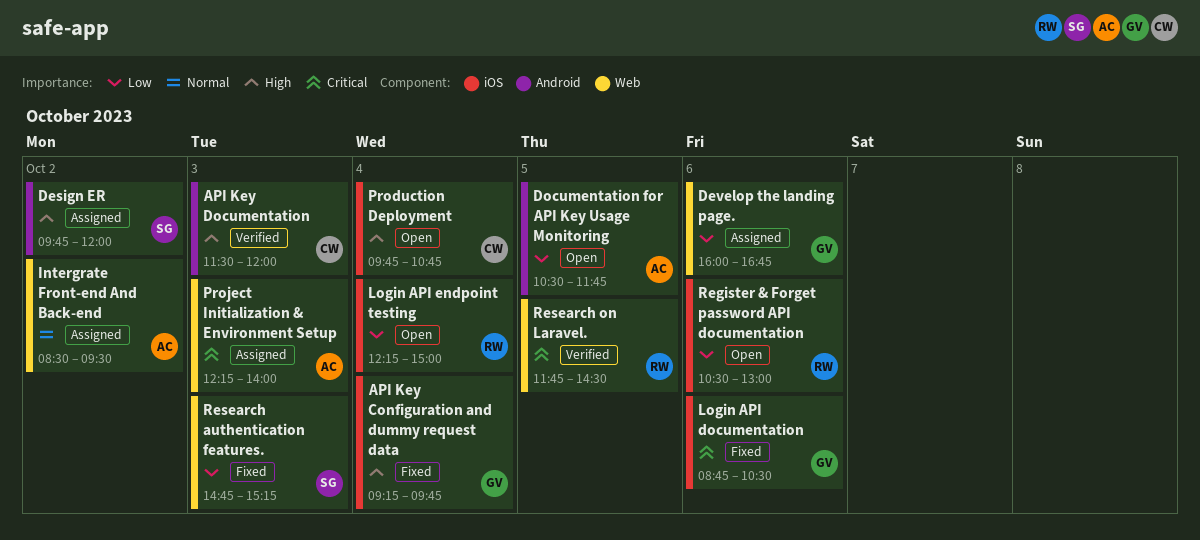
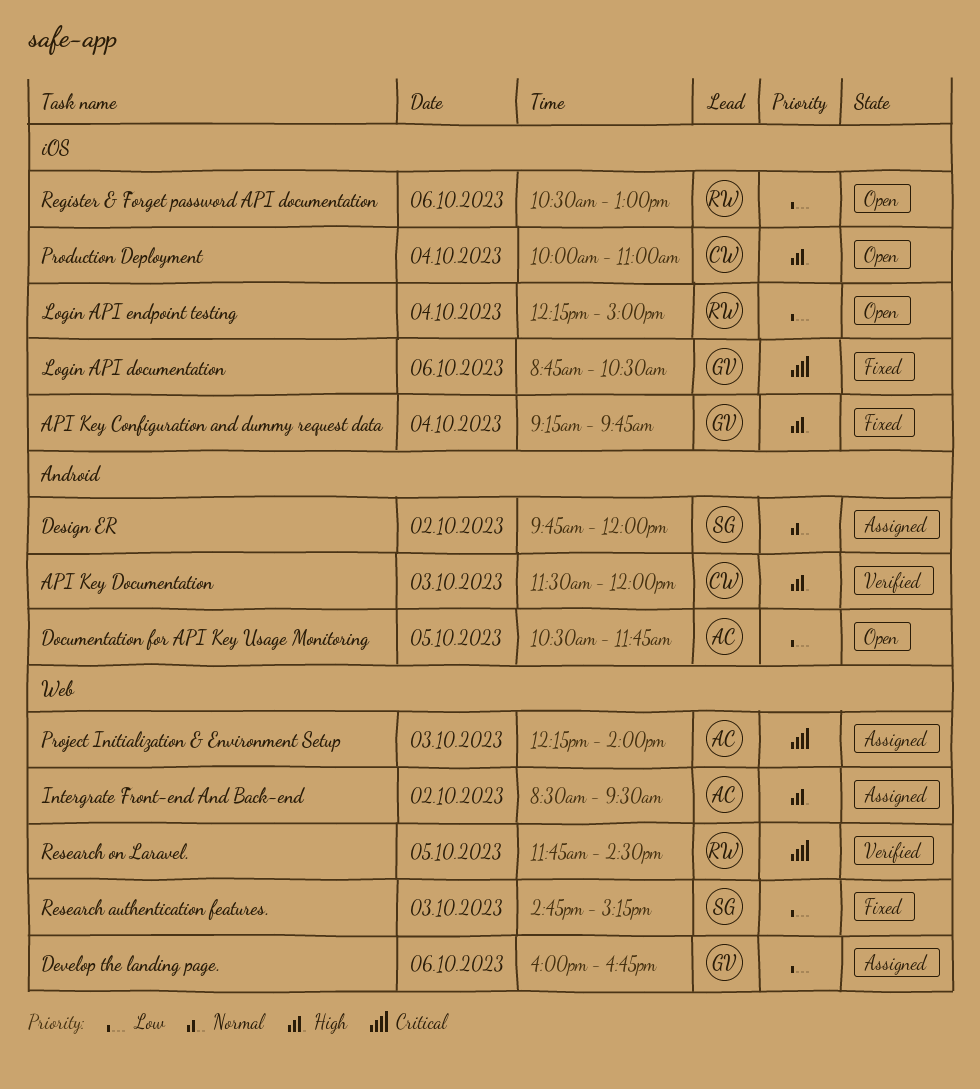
Design ER, priority: High -> Normal
Intergrate Front-end And Back-end, priority: Normal -> High
Production Deployment, begins: 09:45 -> 10:00
Production Deployment, ends: 10:45 -> 11:00

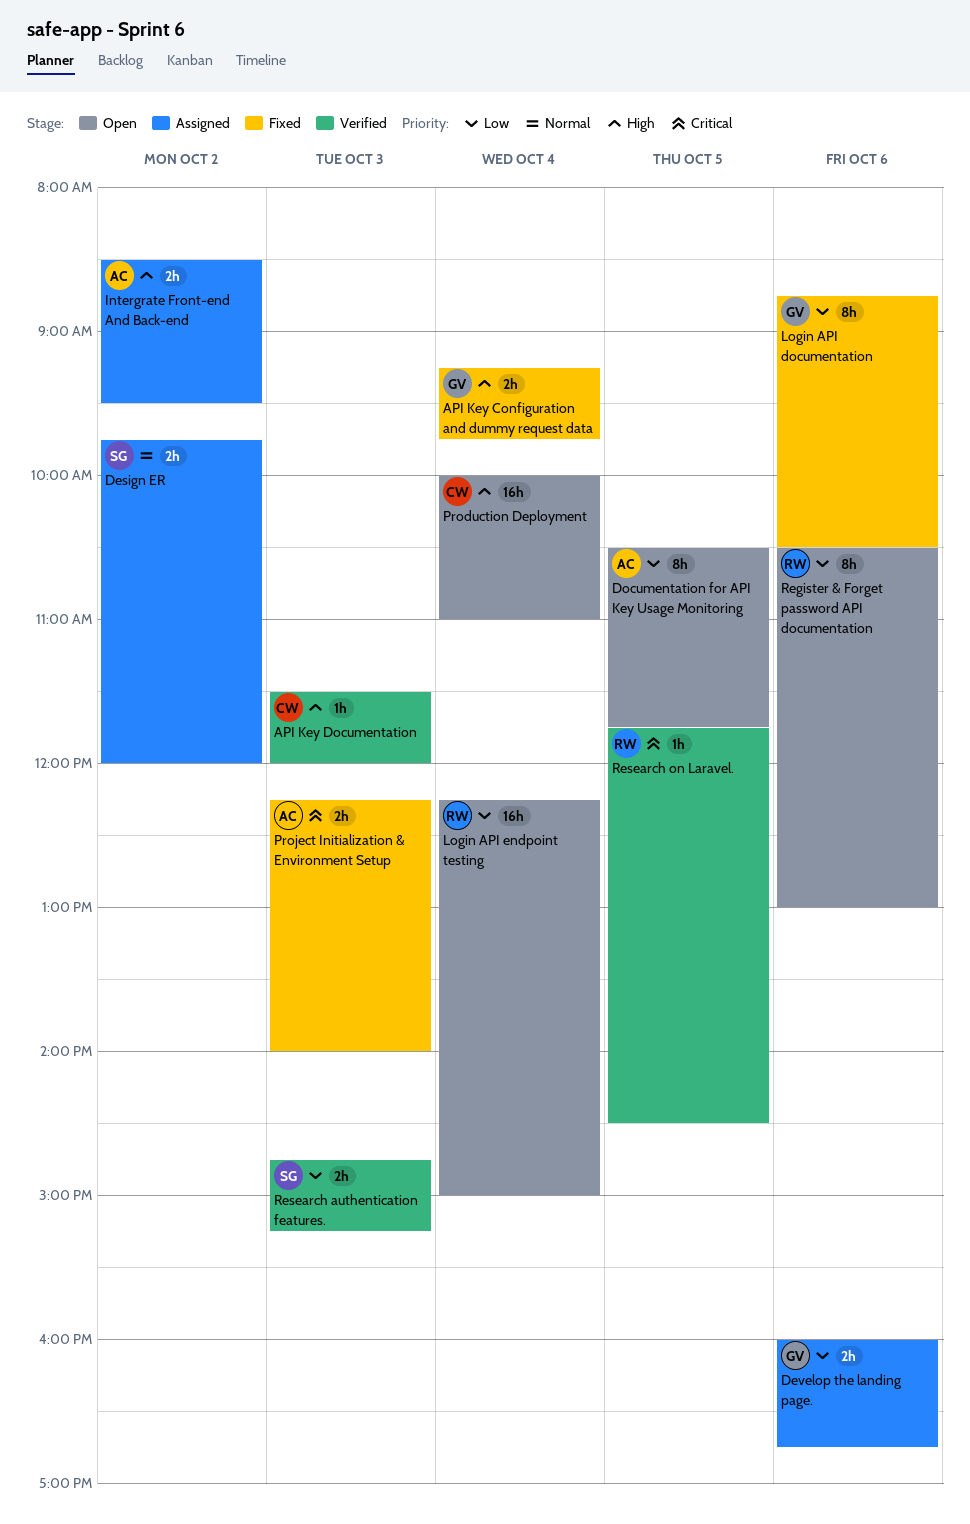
Login API documentation, priority: Critical -> Low
Project Initialization & Environment Setup, status: Assigned -> Fixed
Research authentication features., status: Fixed -> Verified

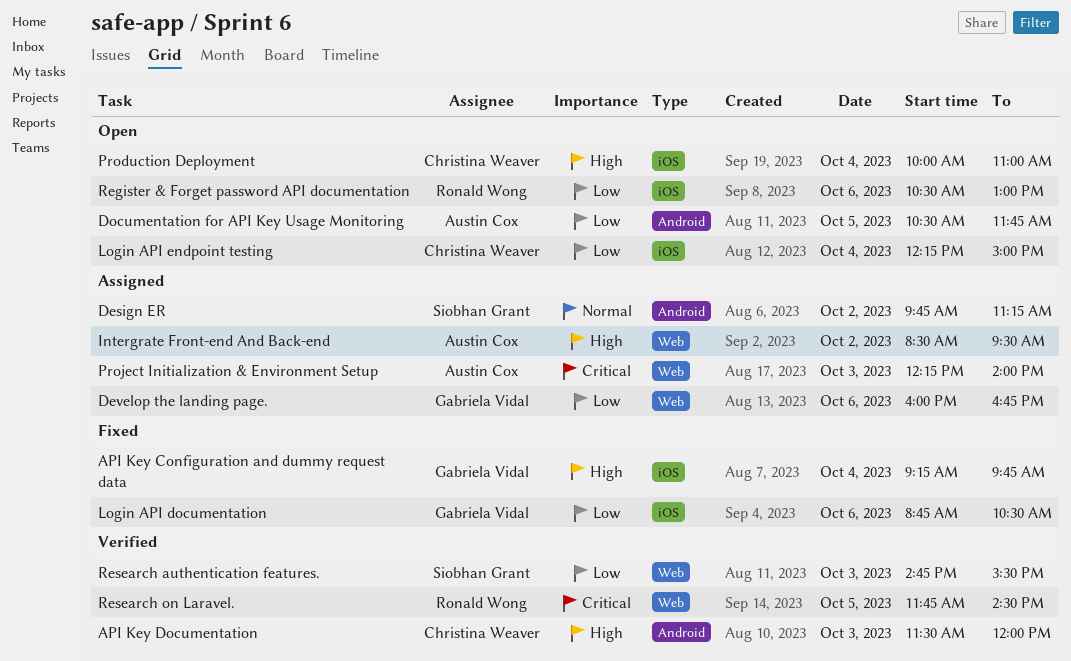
Design ER, ends: 12:00 -> 11:15
Login API endpoint testing, owner: Ronald Wong -> Christina Weaver
Project Initialization & Environment Setup, status: Fixed -> Assigned
Research authentication features., ends: 15:15 -> 15:30

